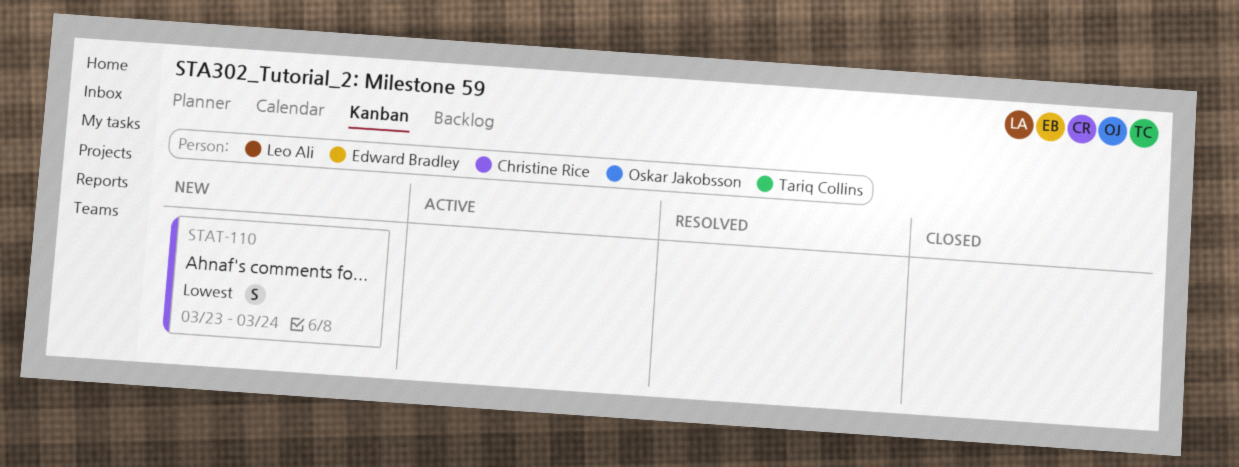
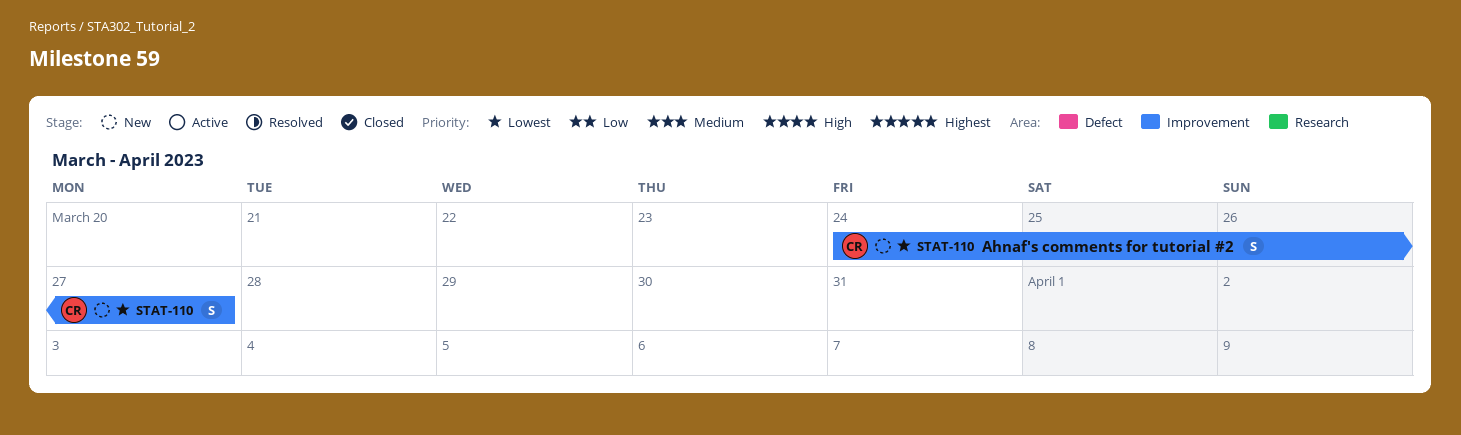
STAT-110, start: Mar 23 -> Mar 24
STAT-110, due: Mar 24 -> Mar 27

